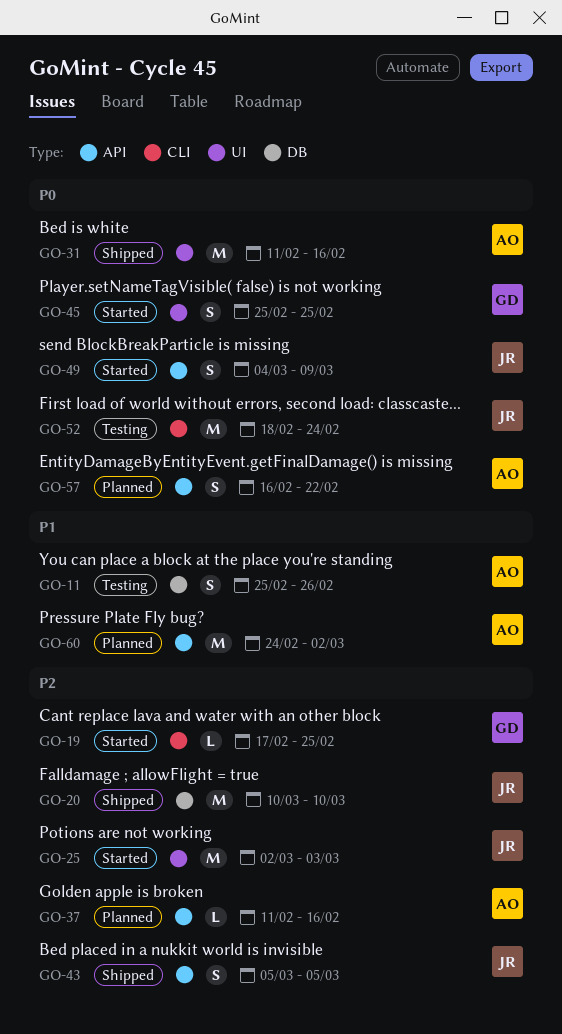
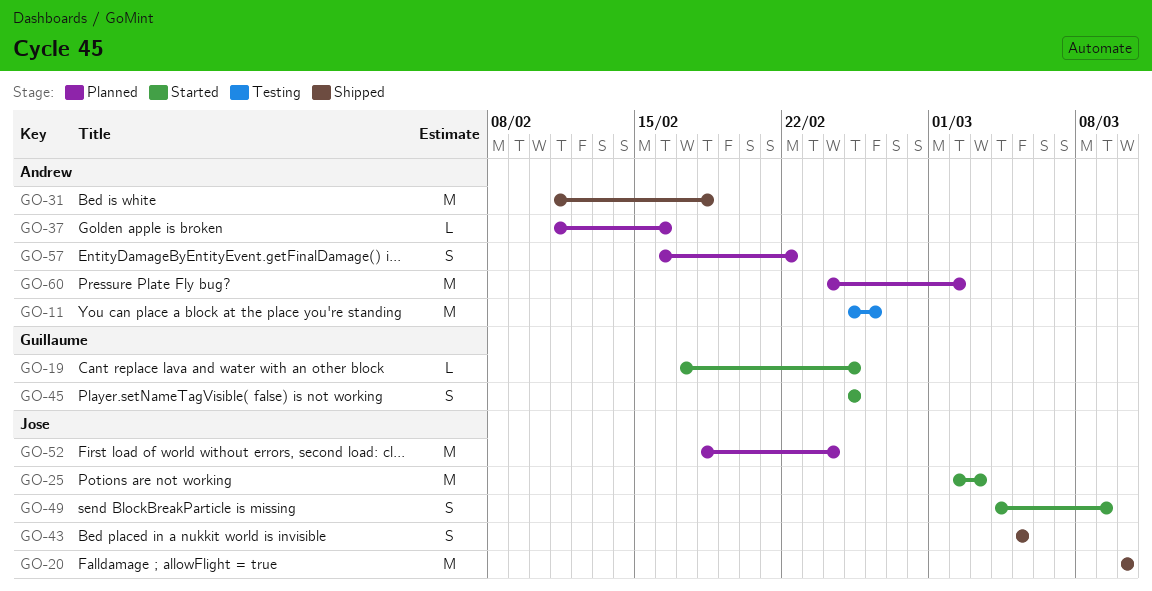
GO-11, estimate: S -> M
GO-31, due: Feb 16 -> Feb 18
GO-52, status: Testing -> Planned

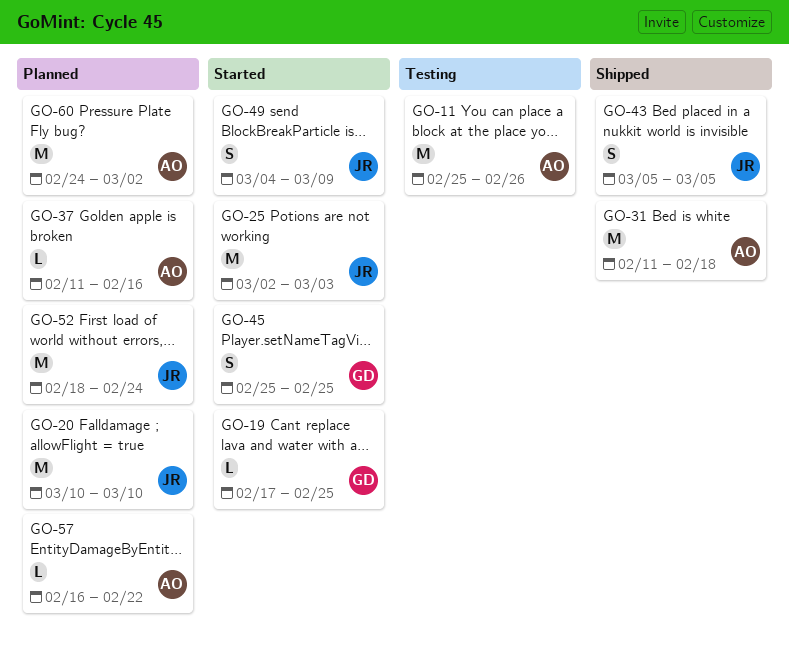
GO-20, status: Shipped -> Planned
GO-57, estimate: S -> L

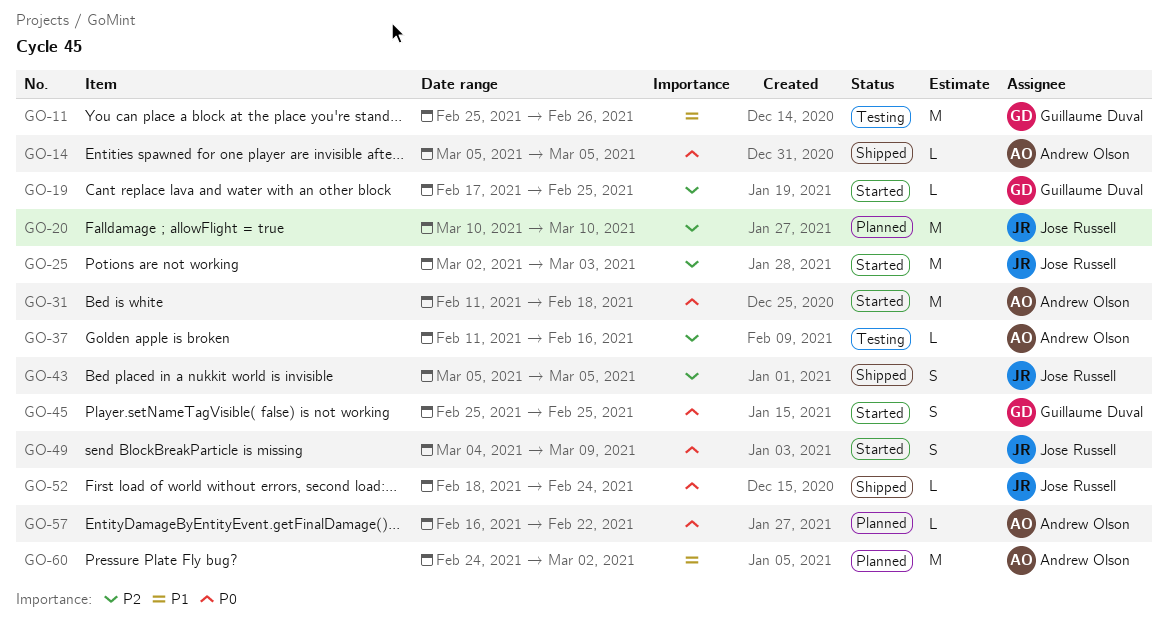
GO-11, owner: Andrew Olson -> Guillaume Duval
GO-14: none -> present
GO-31, status: Shipped -> Started
GO-37, status: Planned -> Testing
GO-52, status: Planned -> Shipped
GO-52, estimate: M -> L

